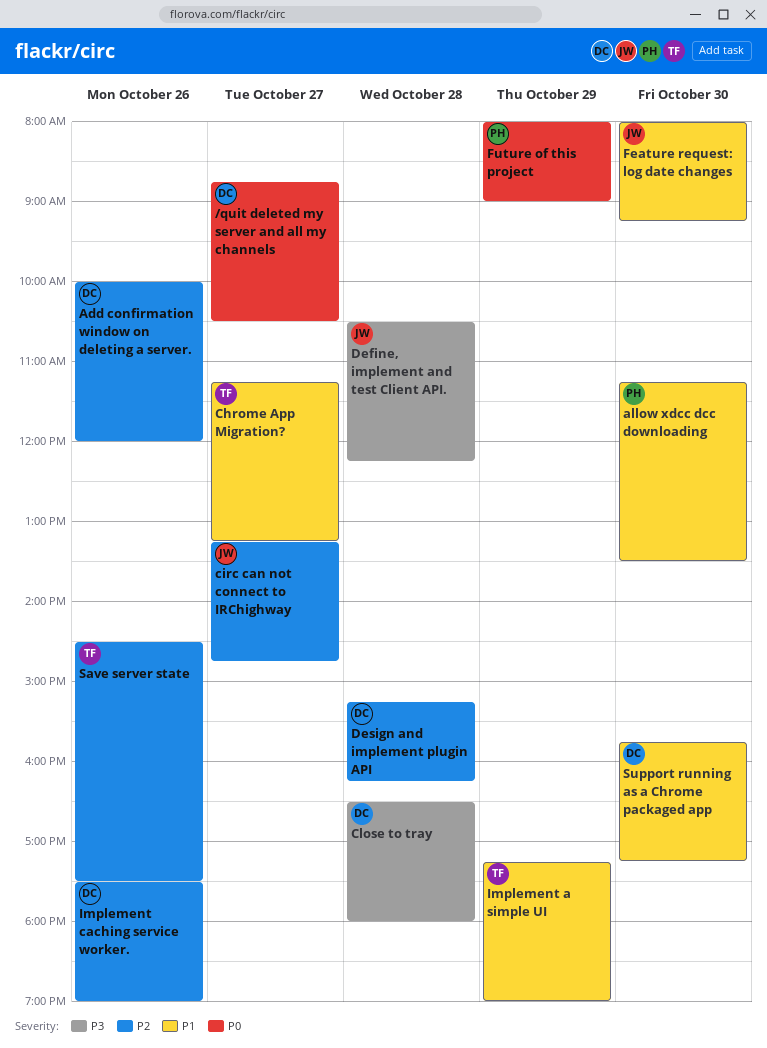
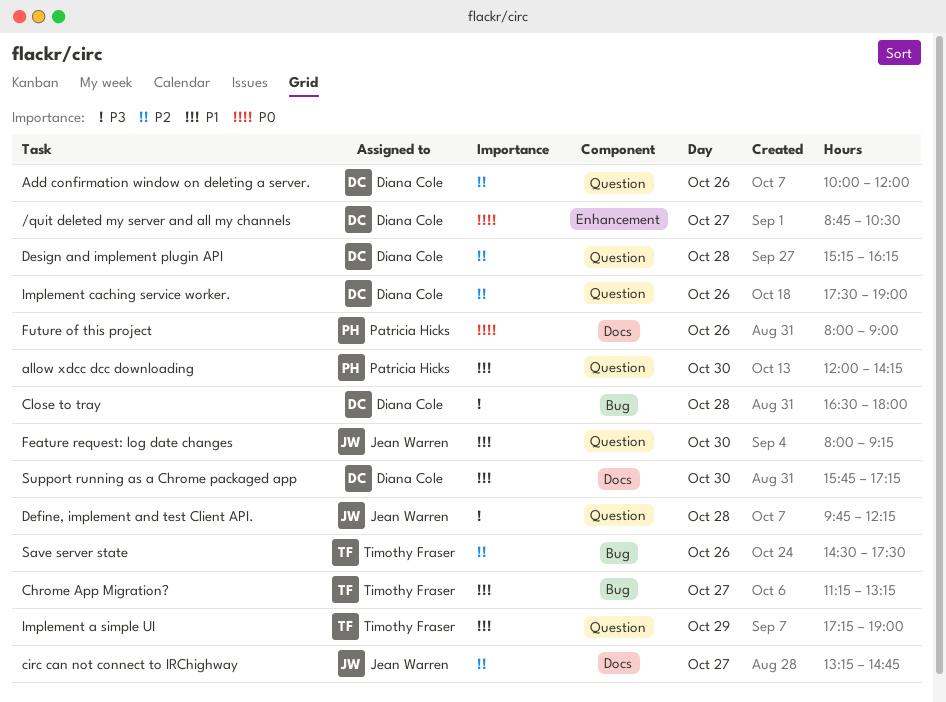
allow xdcc dcc downloading, begins: 11:15 -> 12:00
allow xdcc dcc downloading, ends: 13:30 -> 14:15
Define, implement and test Client API., begins: 10:30 -> 09:45
Future of this project, day: Oct 29 -> Oct 26

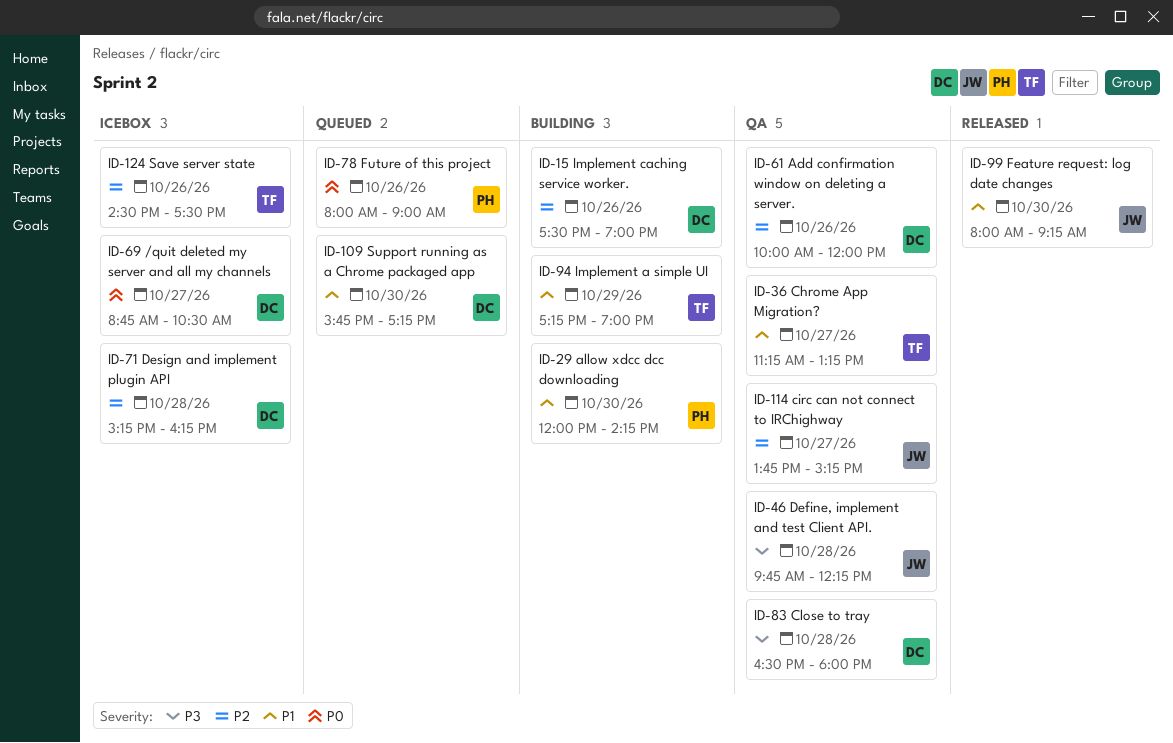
circ can not connect to IRChighway, begins: 13:15 -> 13:45
circ can not connect to IRChighway, ends: 14:45 -> 15:15

